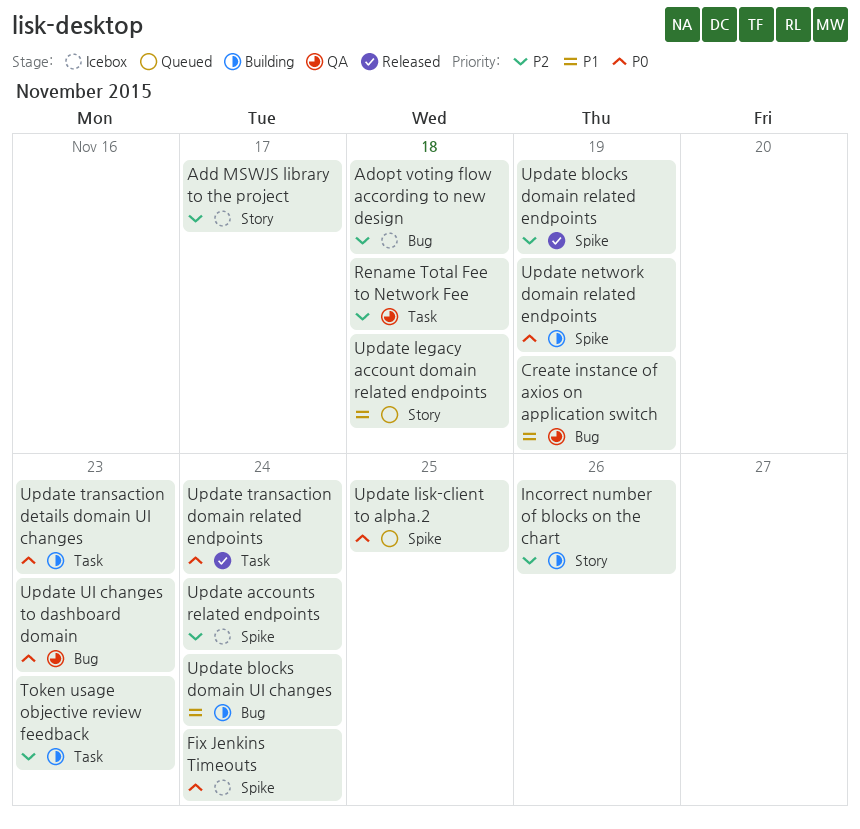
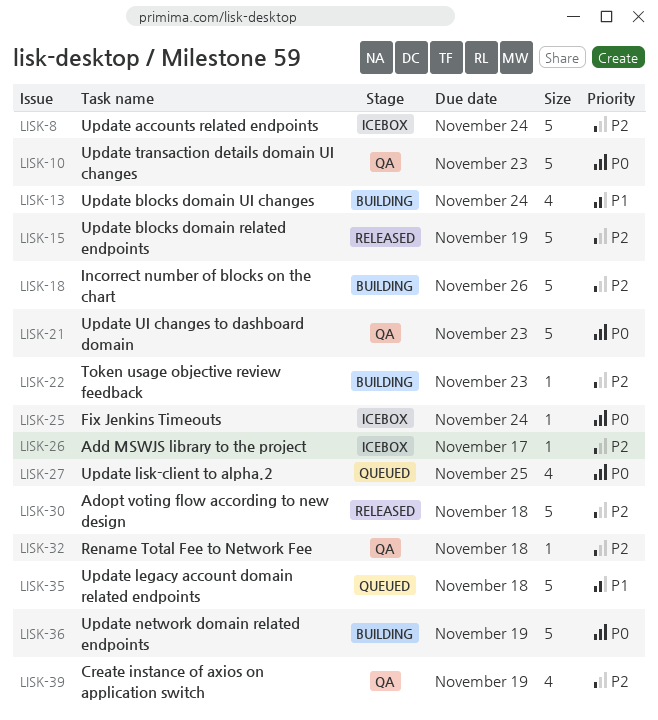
Adopt voting flow according to new design, status: Icebox -> Released
Create instance of axios on application switch, priority: P1 -> P2
Update transaction details domain UI changes, status: Building -> QA
Update transaction domain related endpoints: present -> none

